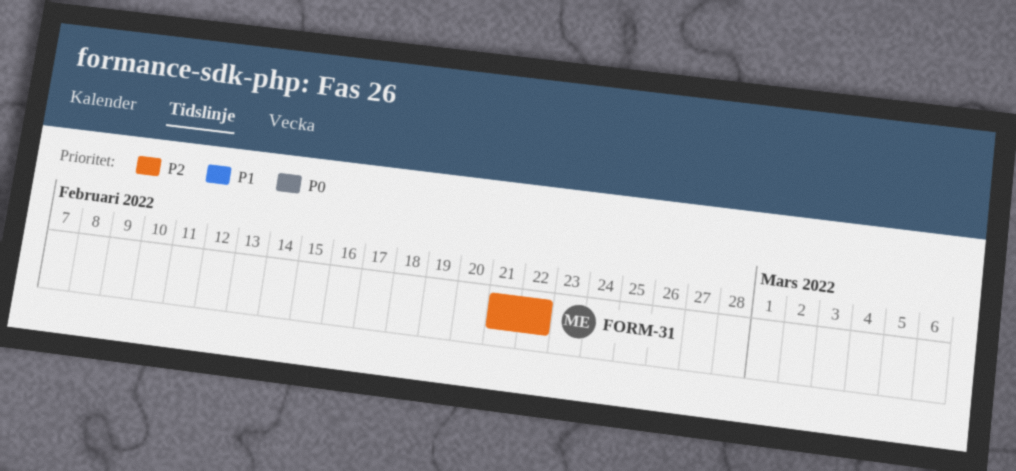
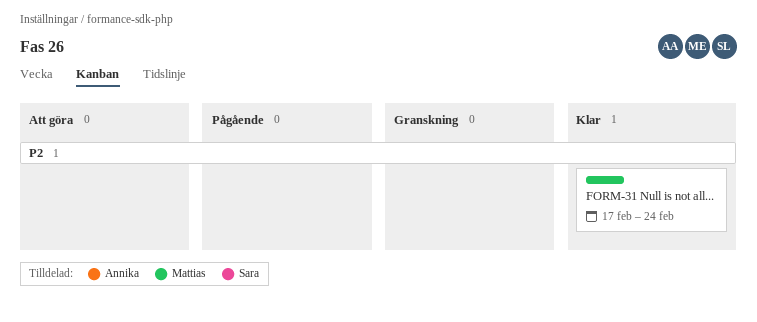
FORM-31, start: Feb 21 -> Feb 17
FORM-31, due: Feb 22 -> Feb 24

